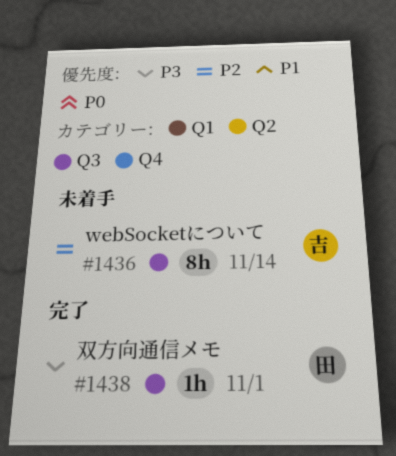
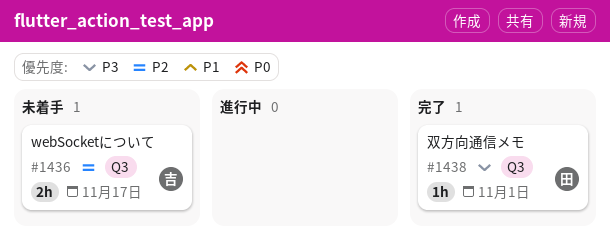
#1436, estimate: 8h -> 2h
#1436, due: Nov 14 -> Nov 17

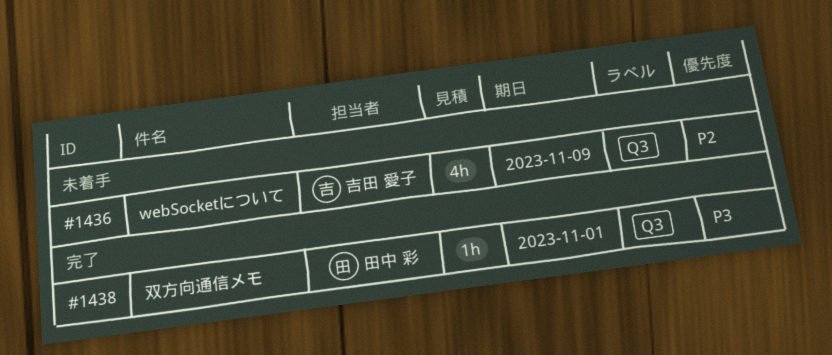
#1436, estimate: 2h -> 4h
#1436, due: Nov 17 -> Nov 9

